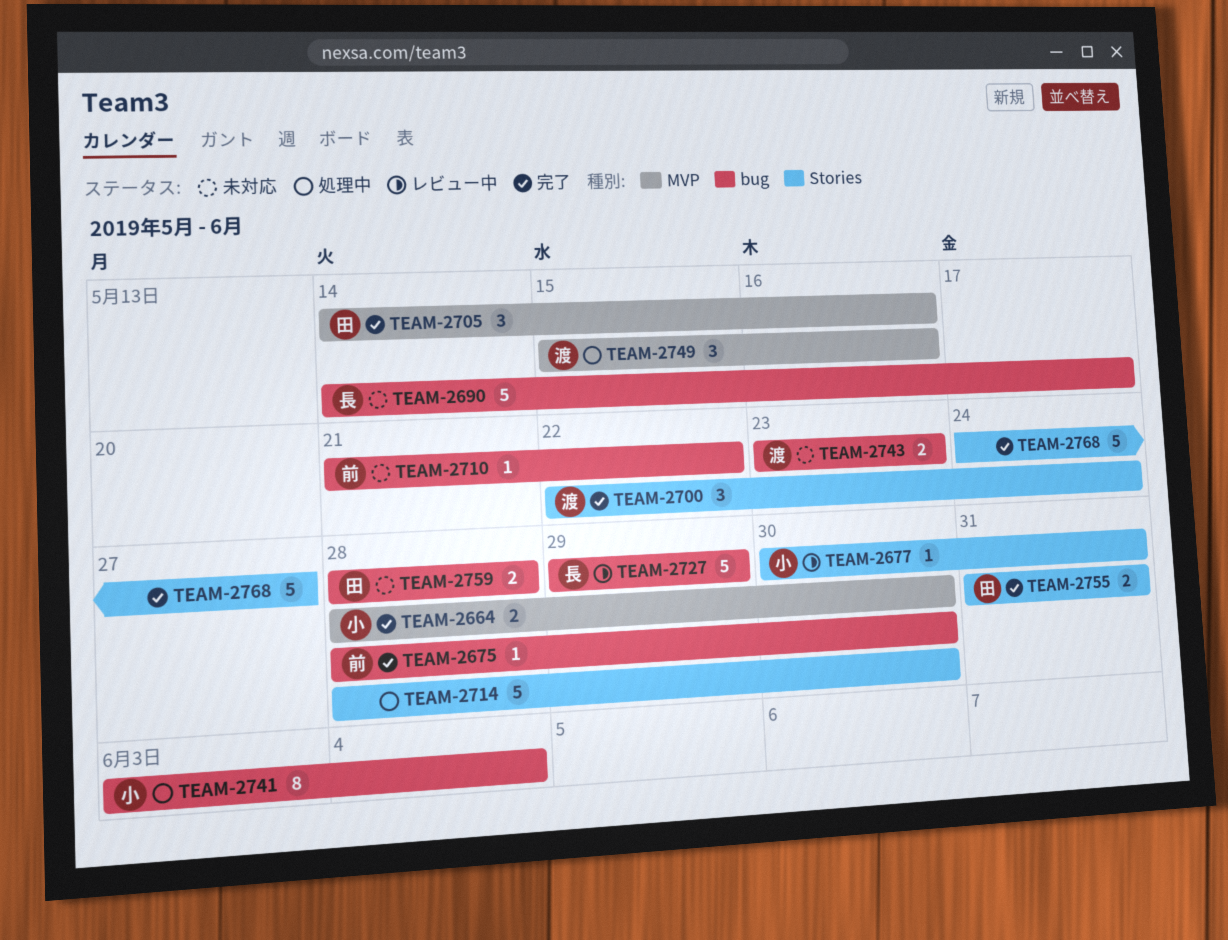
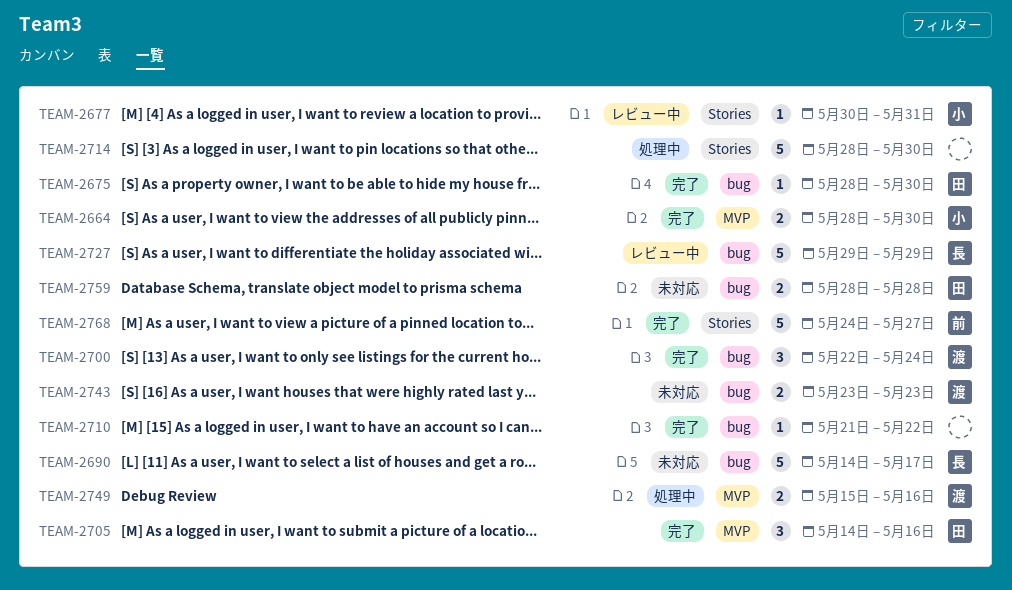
TEAM-2675, owner: 前 -> 田
TEAM-2700, label: Stories -> bug
TEAM-2710, status: 未対応 -> 完了
TEAM-2710, owner: 前 -> none
TEAM-2741: present -> none
TEAM-2749, estimate: 3 -> 2
TEAM-2755: present -> none
TEAM-2768, owner: none -> 前

